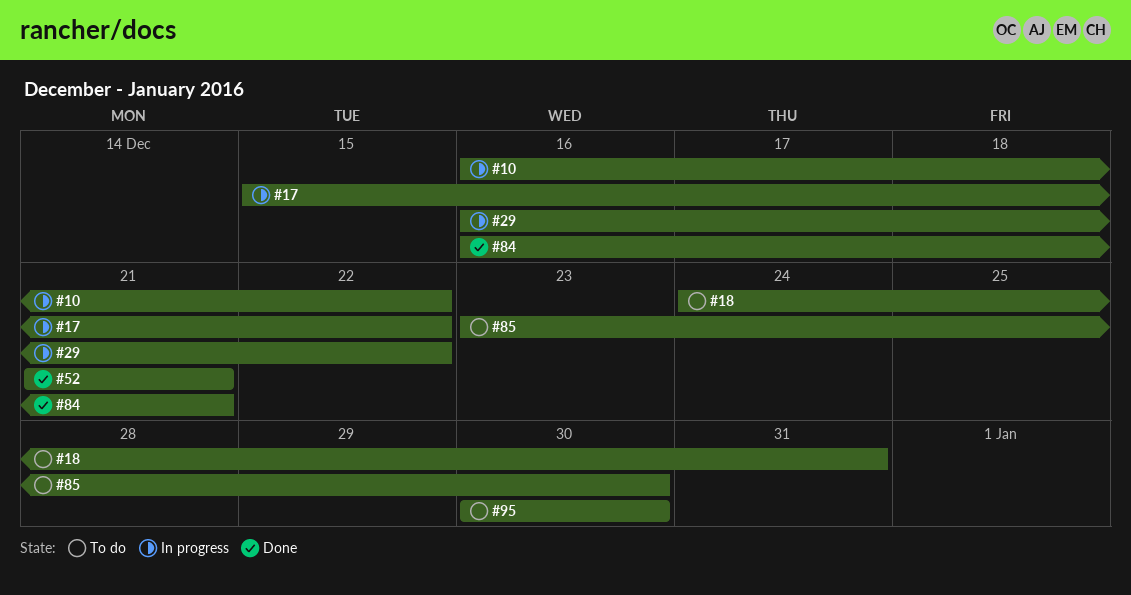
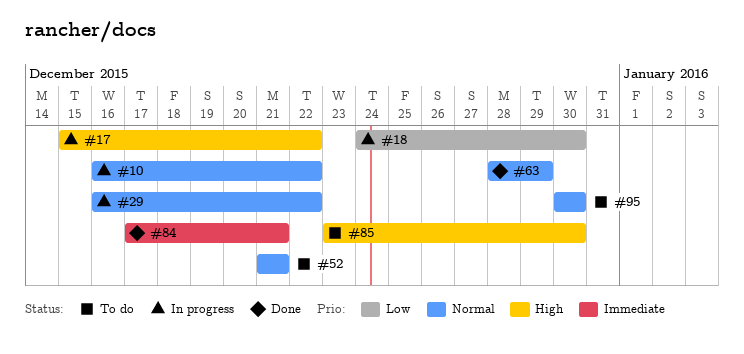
#18, status: To do -> In progress
#18, due: Dec 31 -> Dec 30
#52, status: Done -> To do
#63: none -> present
#84, start: Dec 16 -> Dec 17

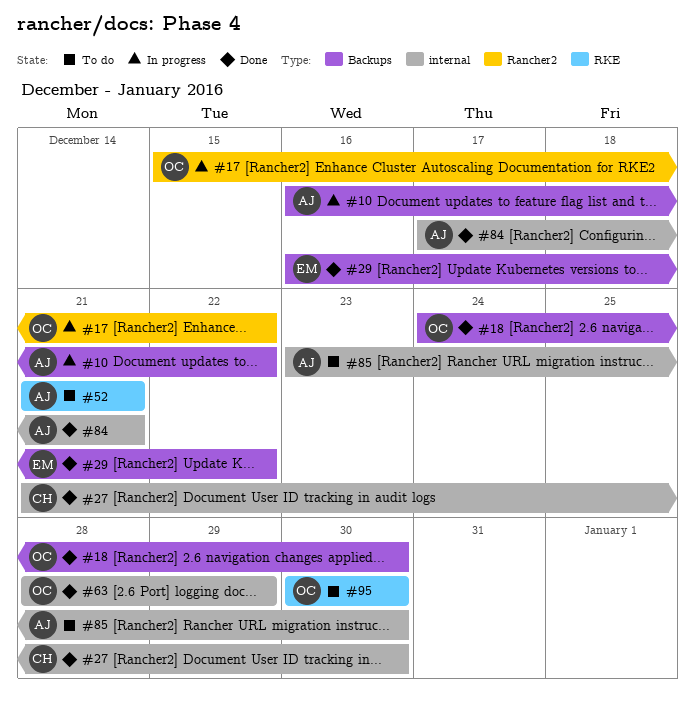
#18, status: In progress -> Done
#27: none -> present
#29, status: In progress -> Done

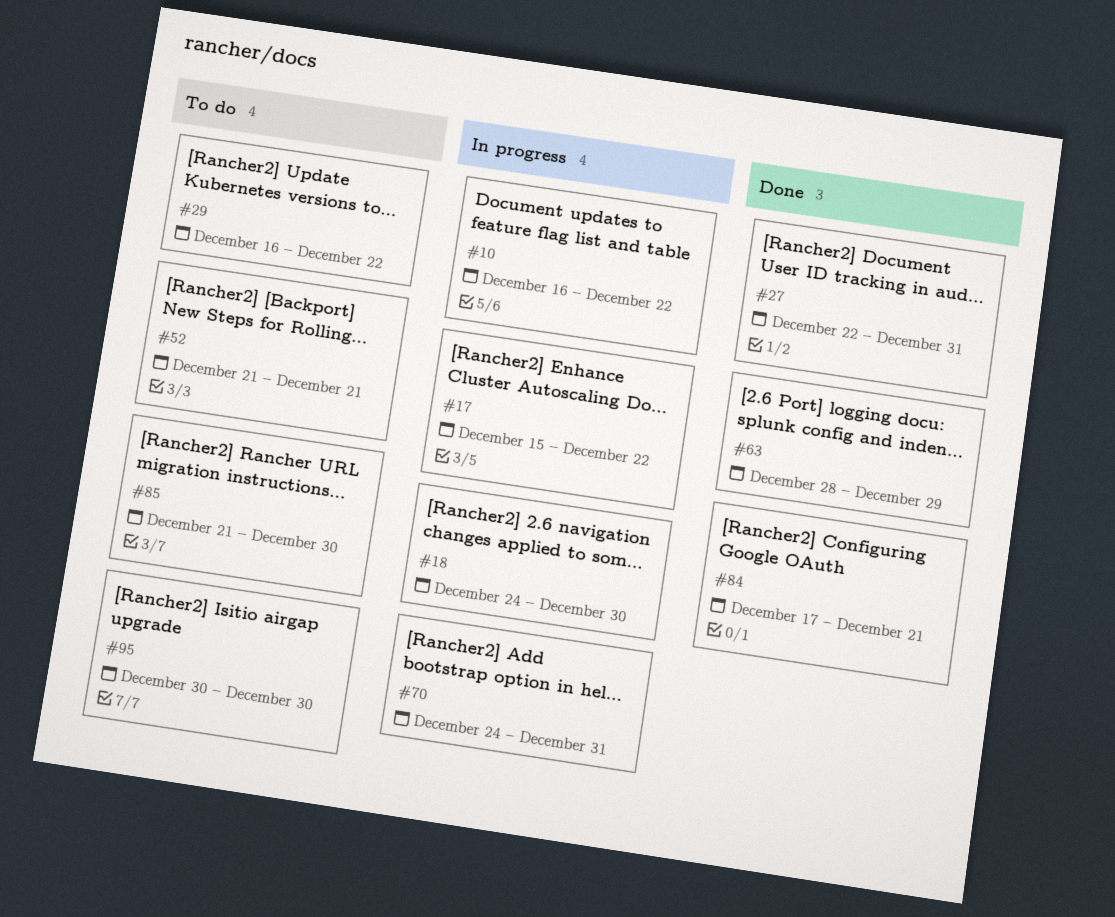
#18, status: Done -> In progress
#27, start: Dec 21 -> Dec 22
#27, due: Dec 30 -> Dec 31
#29, status: Done -> To do
#70: none -> present
#85, start: Dec 23 -> Dec 21

